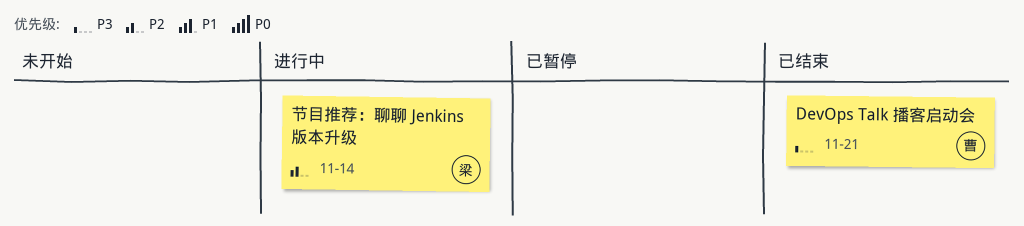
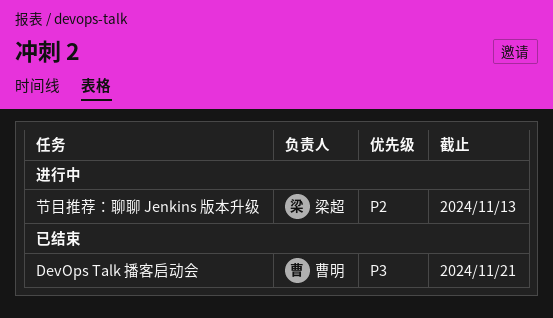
节目推荐：聊聊 Jenkins 版本升级, due: Nov 14 -> Nov 13

